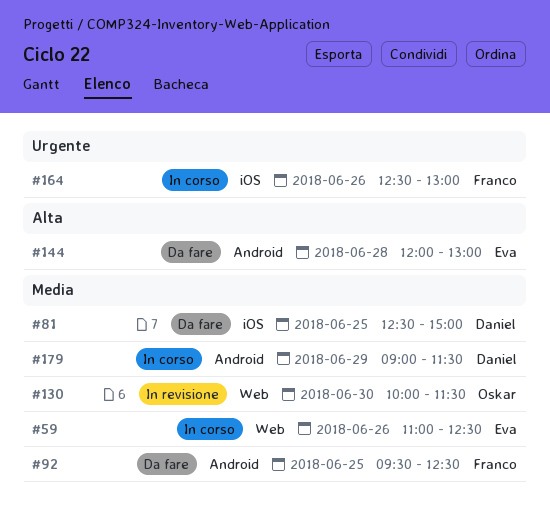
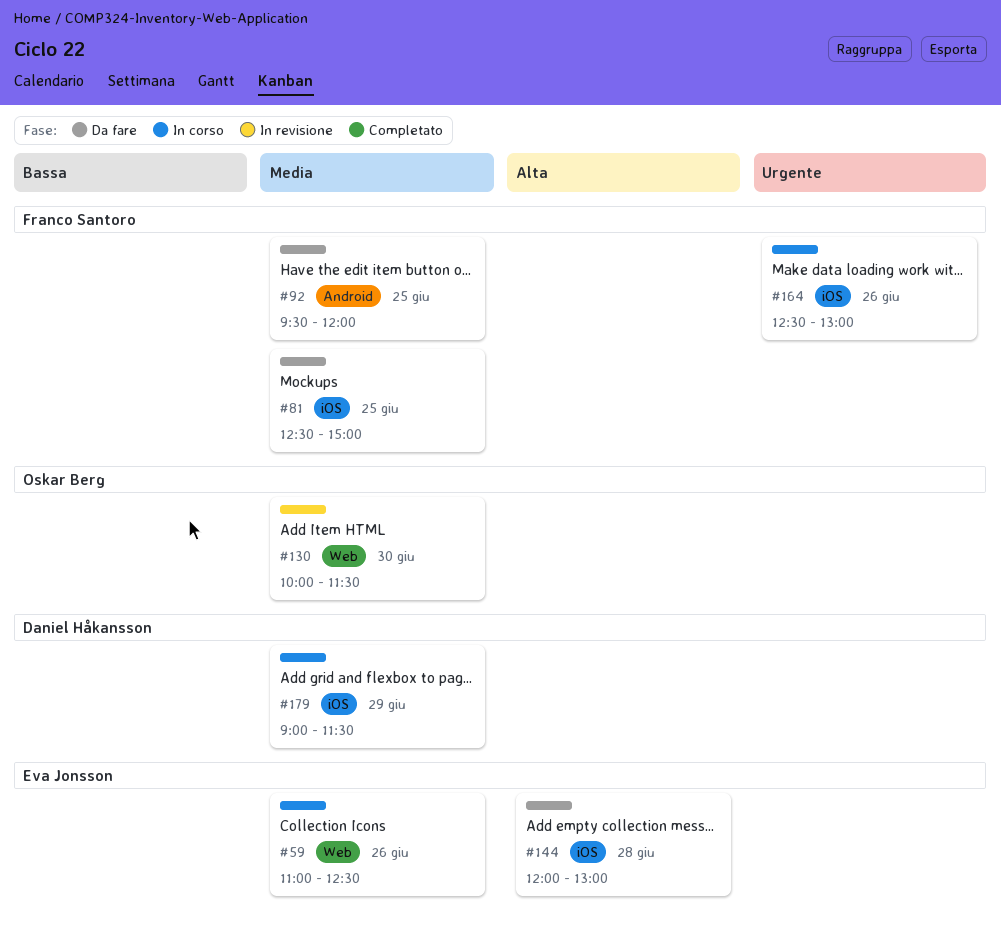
#81, owner: Daniel Håkansson -> Franco Santoro
#92, ends: 12:30 -> 12:00
#144, label: Android -> iOS
#179, label: Android -> iOS

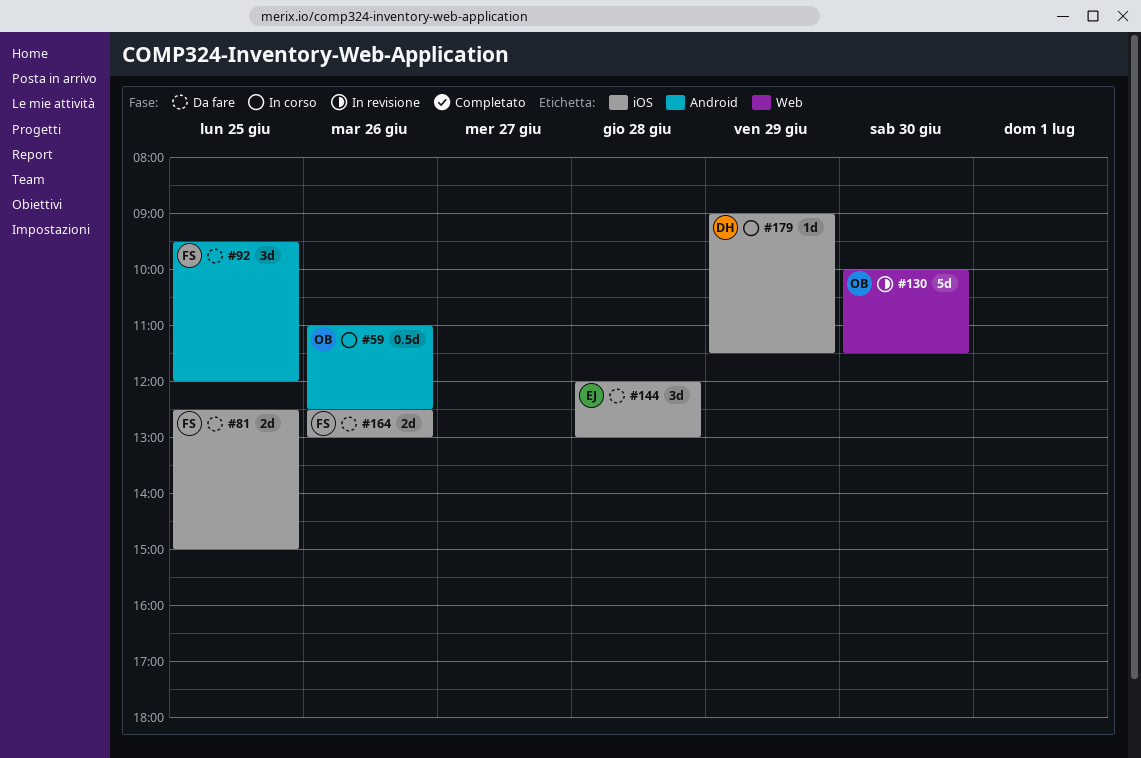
#59, owner: Eva Jonsson -> Oskar Berg
#59, label: Web -> Android
#164, status: In corso -> Da fare

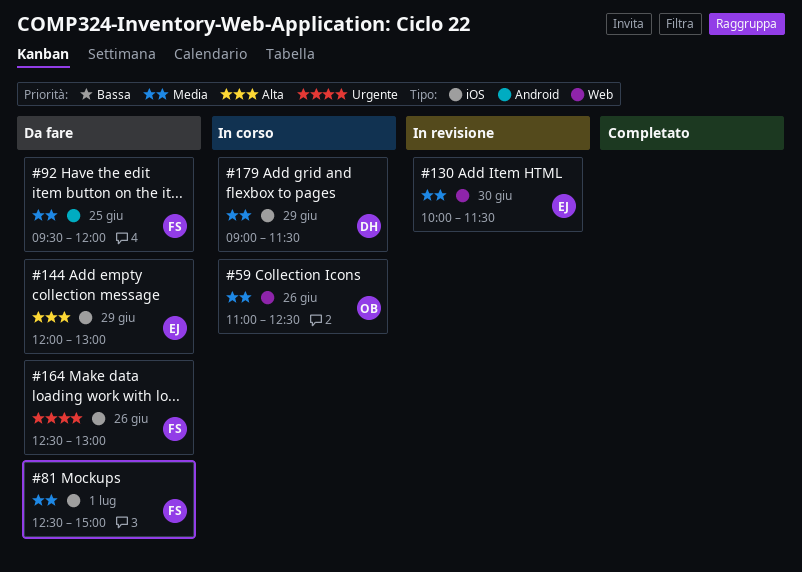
#59, label: Android -> Web
#81, day: Jun 25 -> Jul 1
#130, owner: OB -> EJ
#144, day: Jun 28 -> Jun 29

